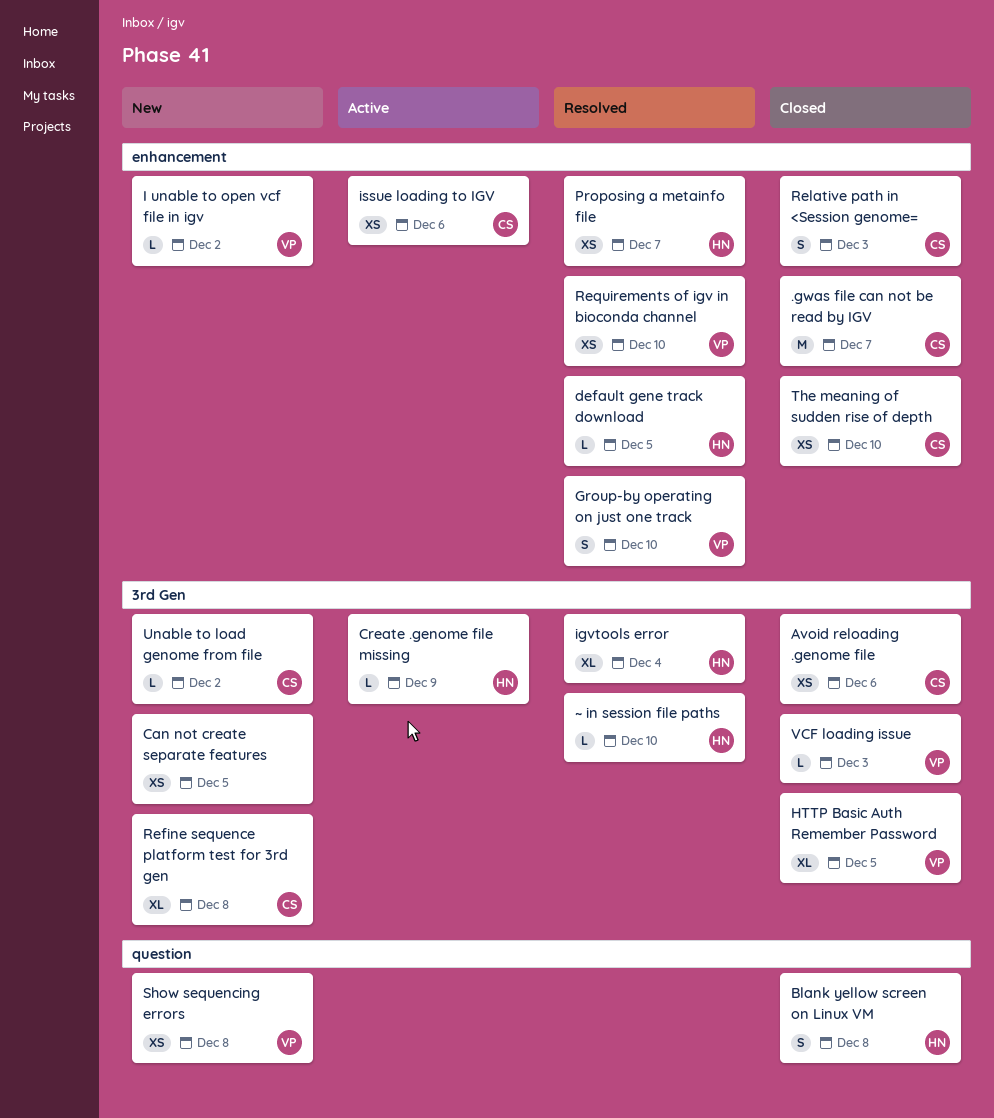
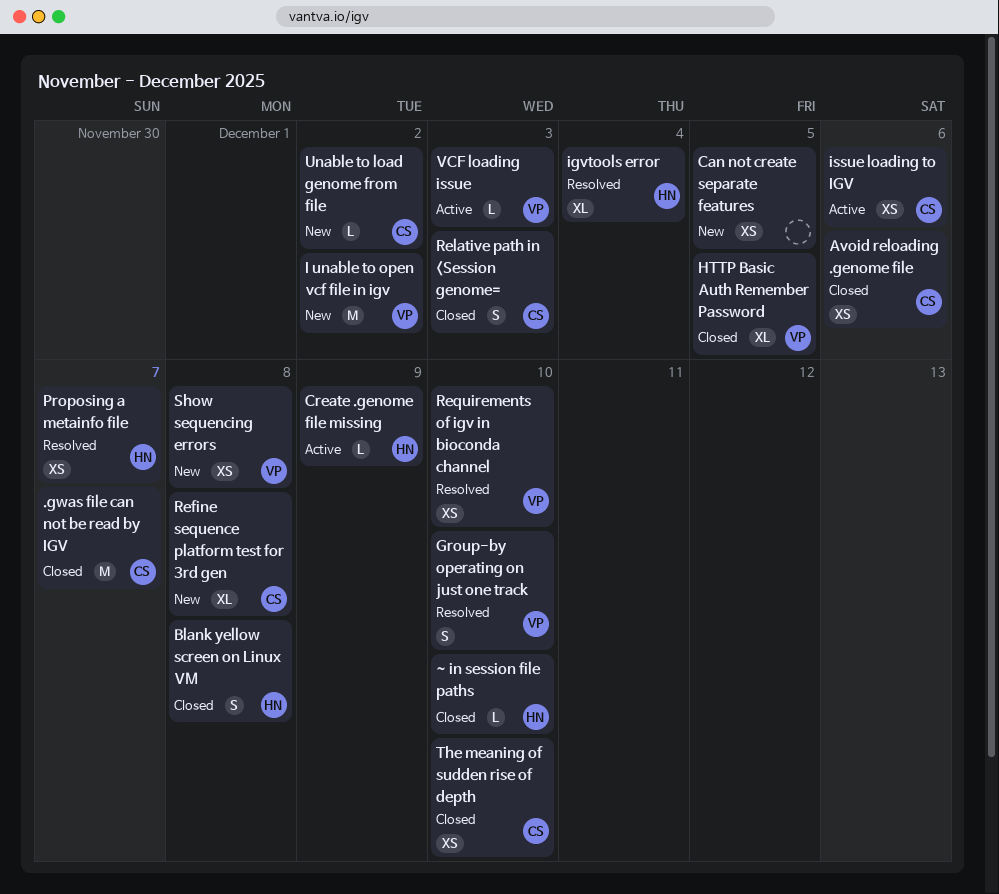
default gene track download: present -> none
I unable to open vcf file in igv, estimate: L -> M
VCF loading issue, status: Closed -> Active
~ in session file paths, status: Resolved -> Closed

